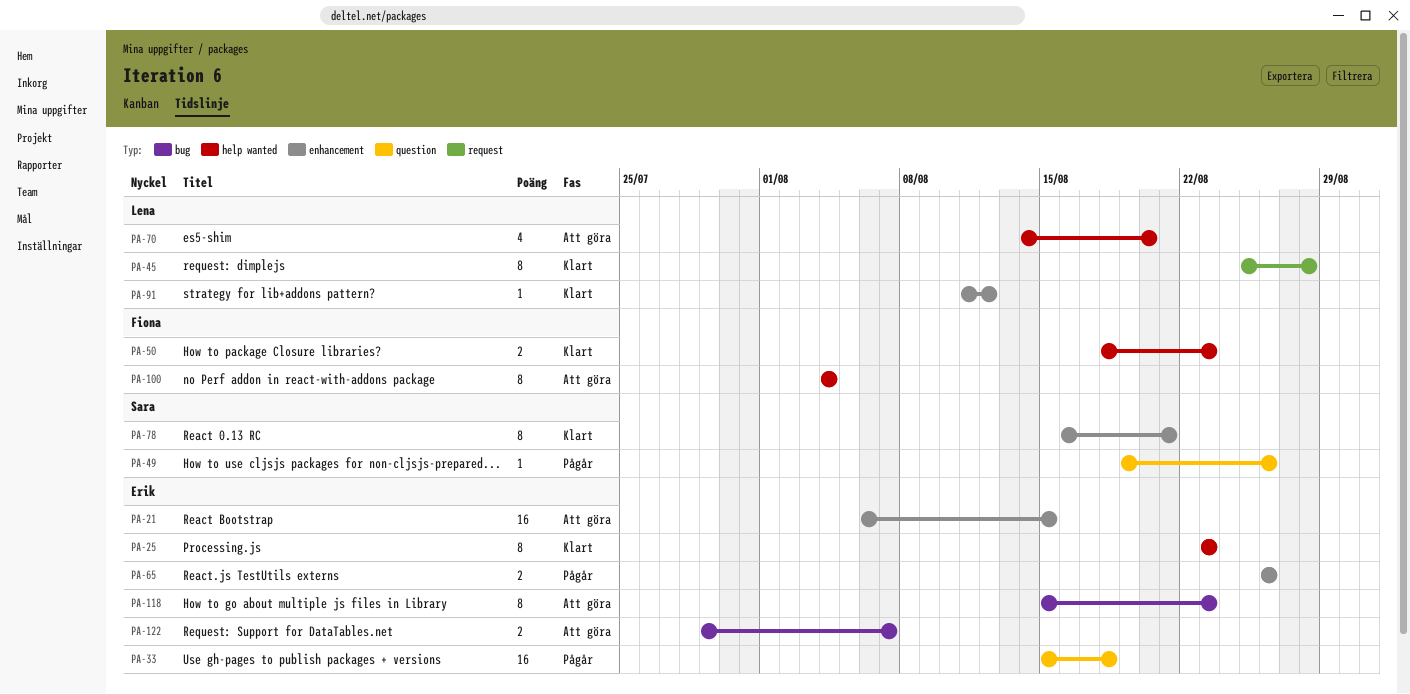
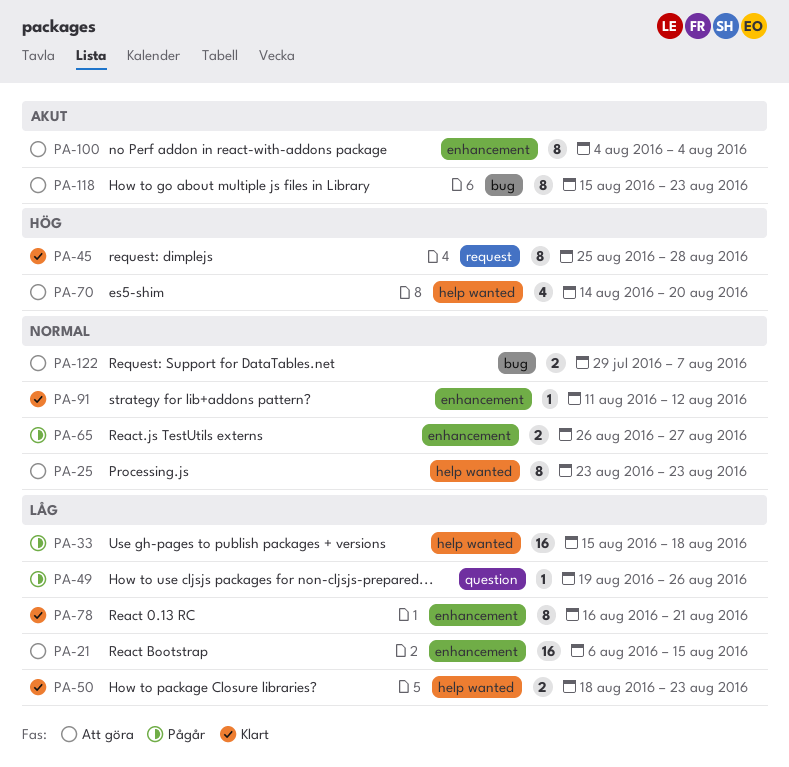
PA-25, status: Klart -> Att göra
PA-33, label: question -> help wanted
PA-65, due: Aug 26 -> Aug 27
PA-100, label: help wanted -> enhancement

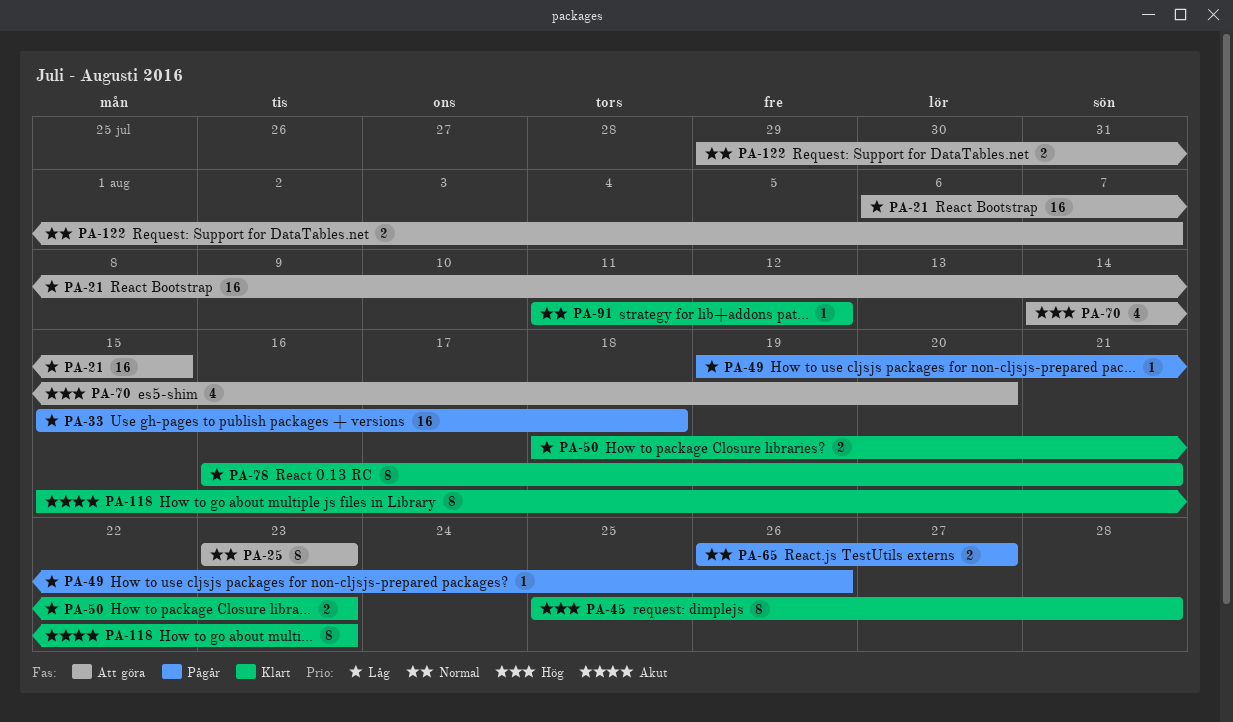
PA-100: present -> none
PA-118, status: Att göra -> Klart

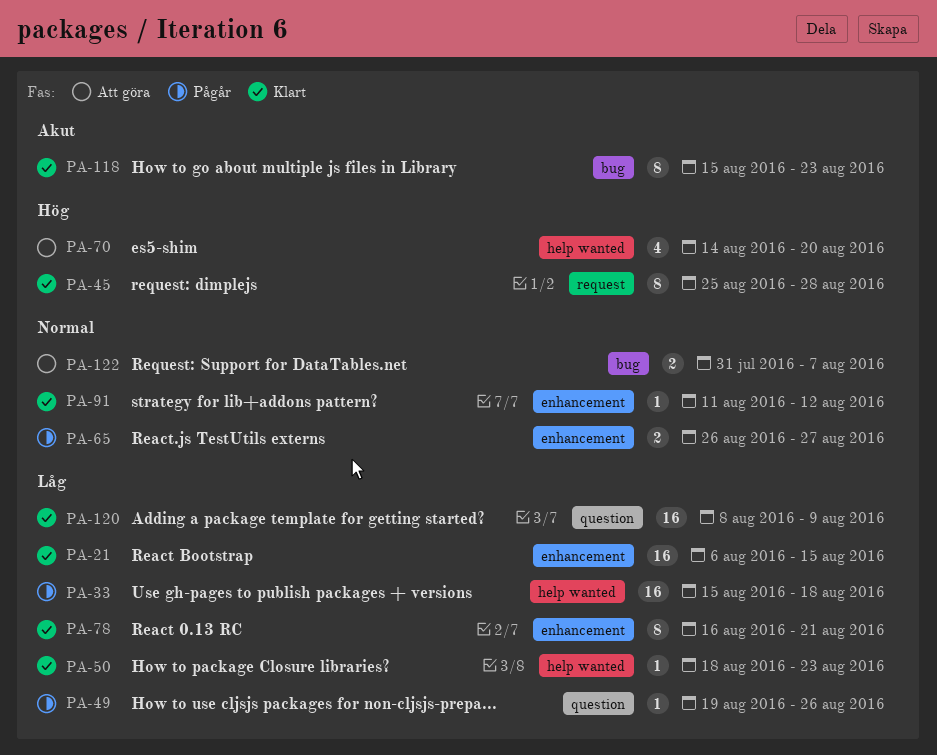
PA-21, status: Att göra -> Klart
PA-25: present -> none
PA-50, estimate: 2 -> 1
PA-120: none -> present
PA-122, start: Jul 29 -> Jul 31

